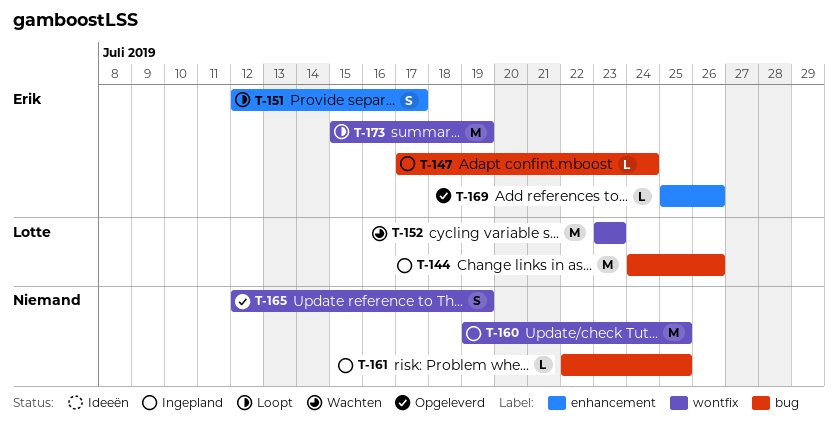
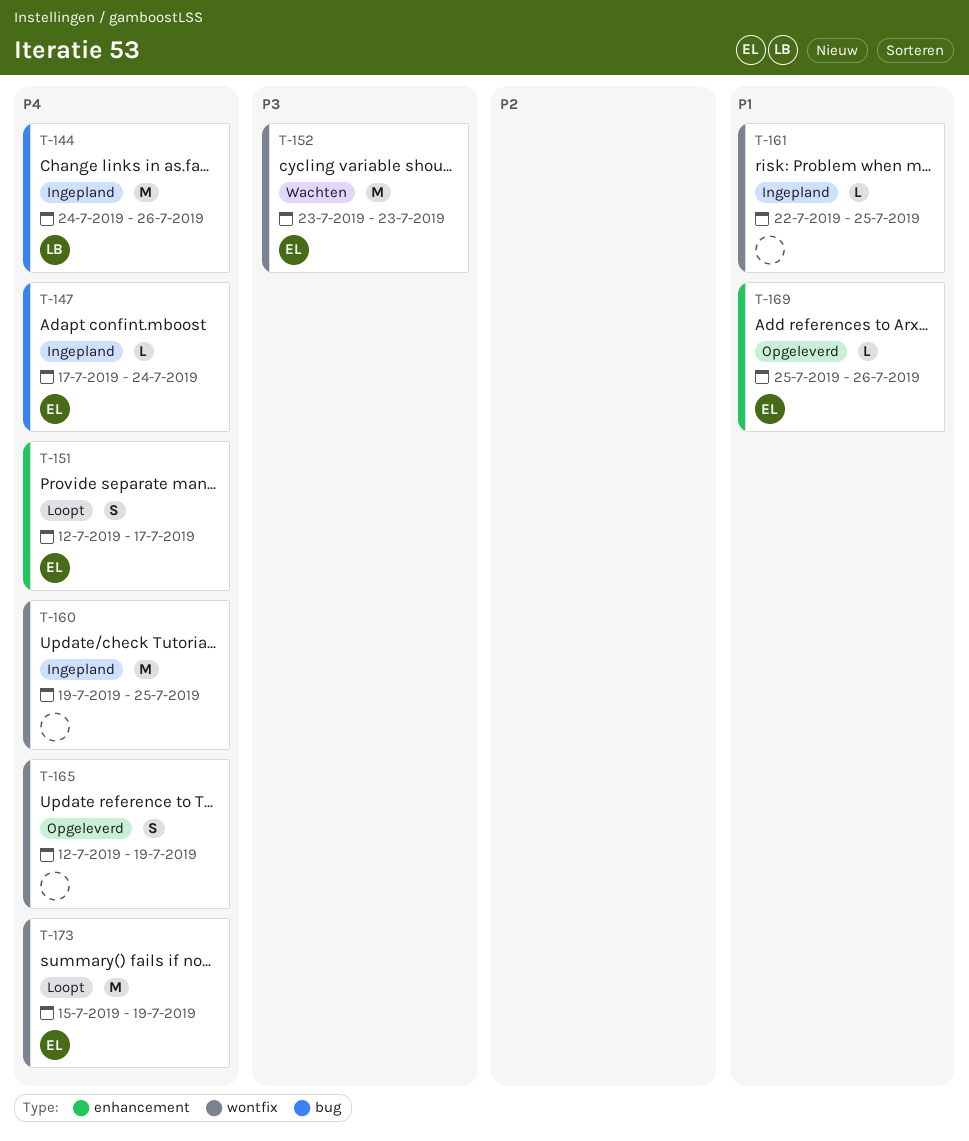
T-152, owner: Lotte -> Erik
T-161, label: bug -> wontfix

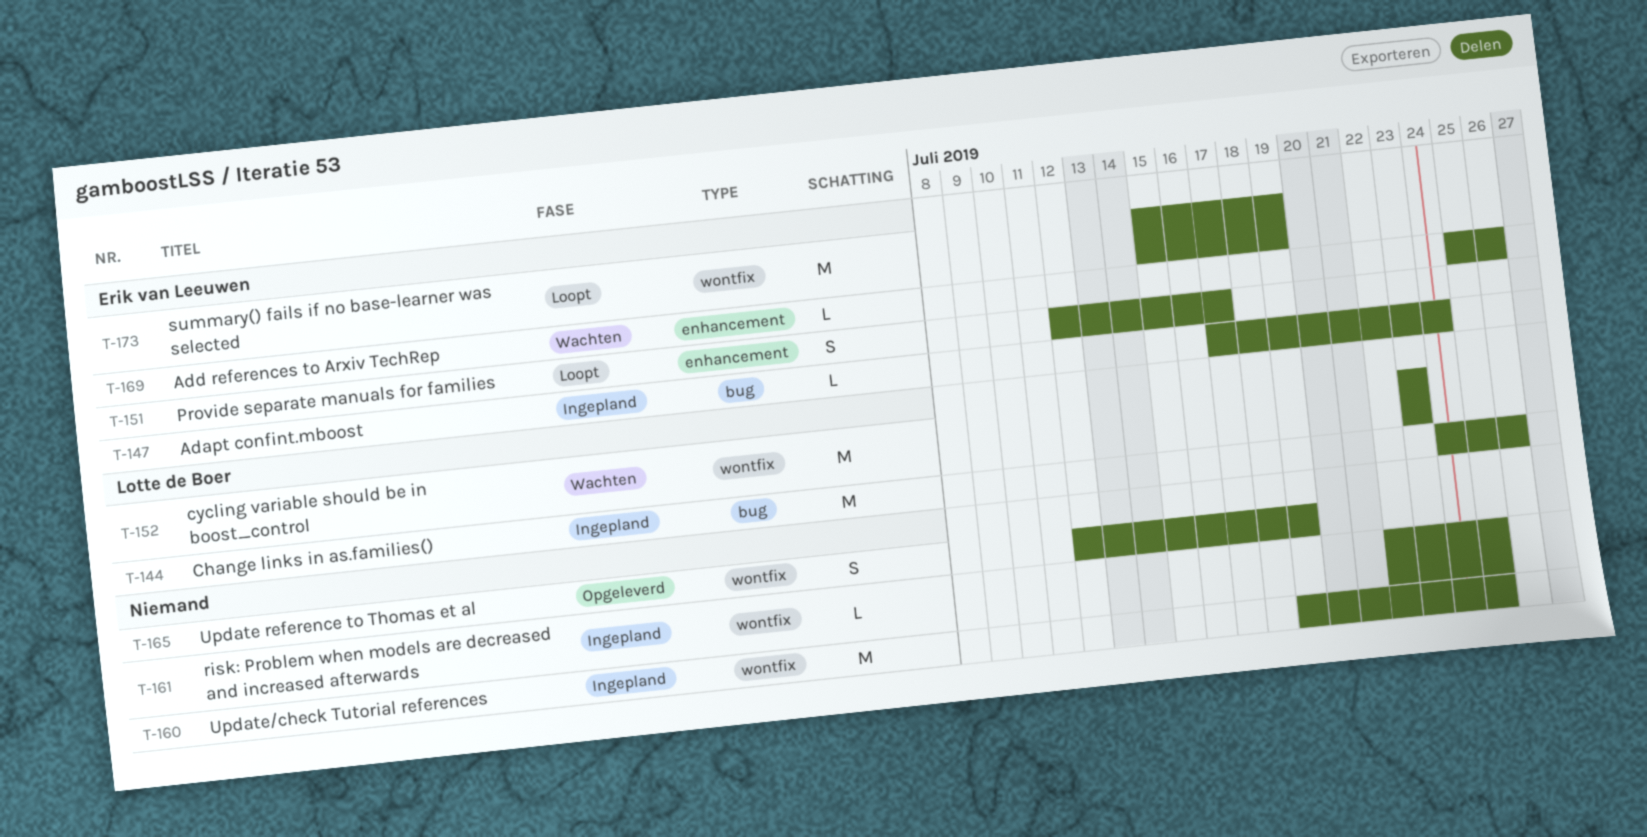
T-152, owner: Erik van Leeuwen -> Lotte de Boer
T-169, status: Opgeleverd -> Wachten

